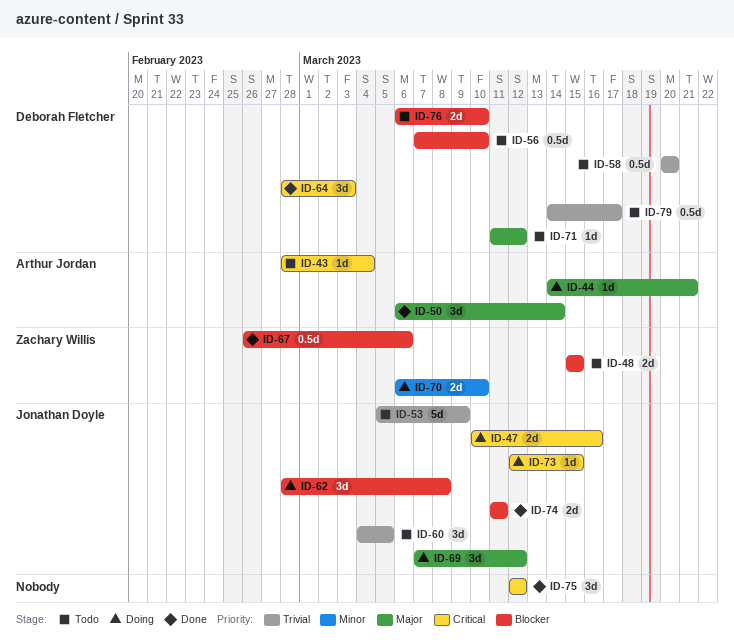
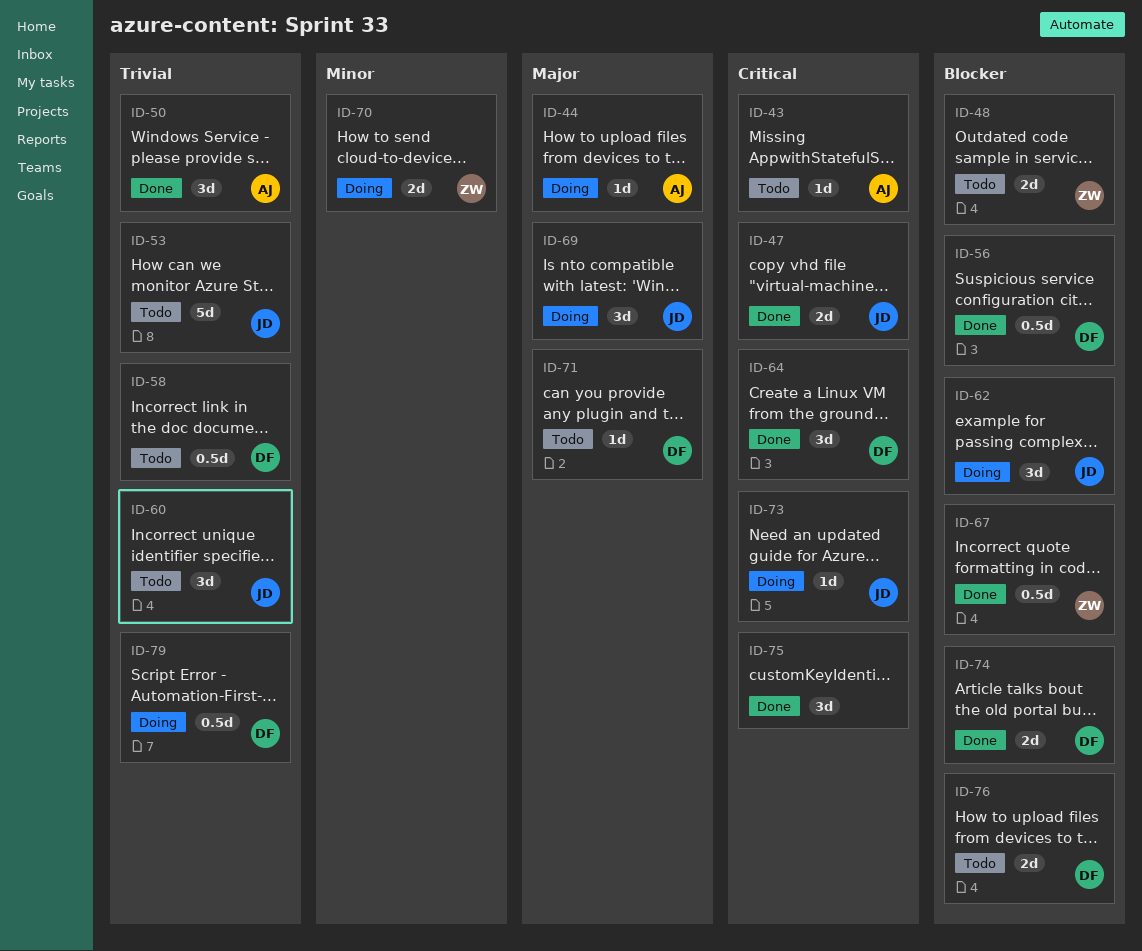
ID-47, status: Doing -> Done
ID-50, priority: Major -> Trivial
ID-56, status: Todo -> Done
ID-74, owner: Jonathan Doyle -> Deborah Fletcher
ID-79, status: Todo -> Doing

